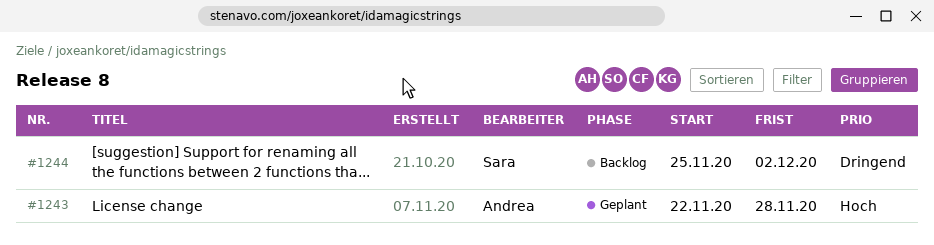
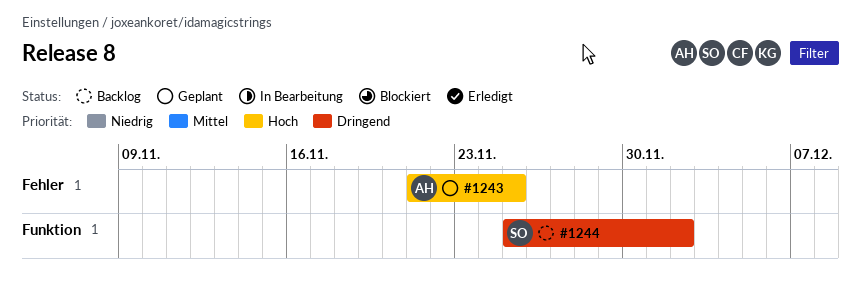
#1243, start: Nov 22 -> Nov 21
#1243, due: Nov 28 -> Nov 25

